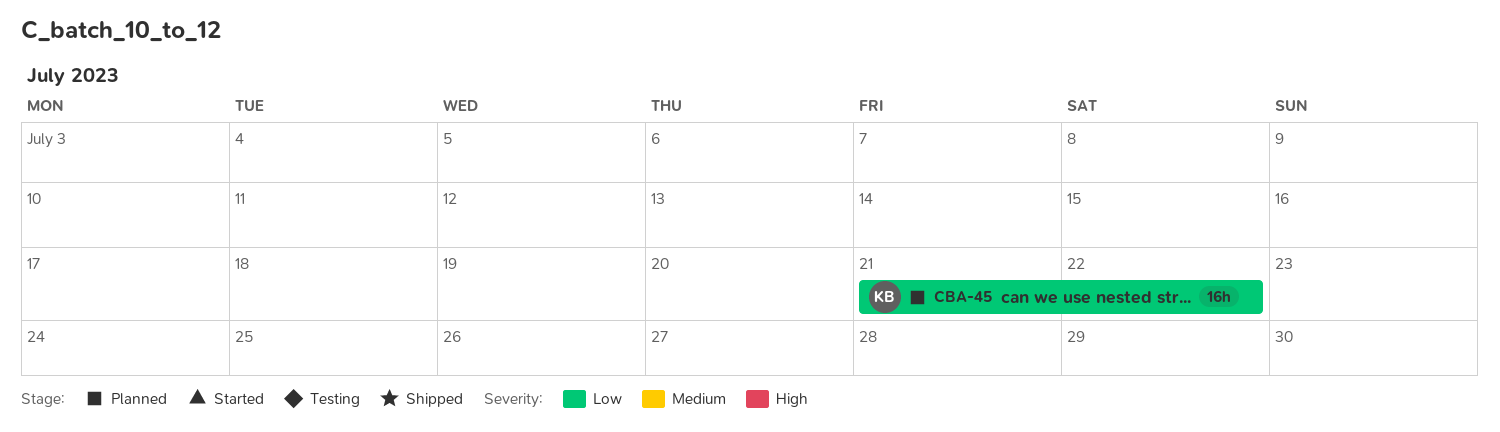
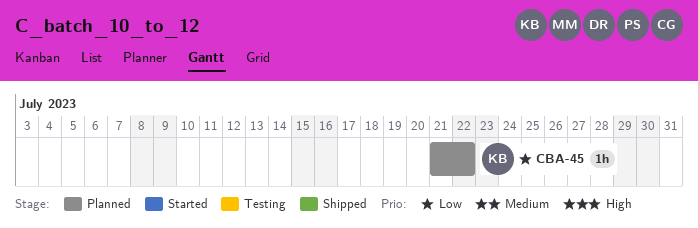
CBA-45, estimate: 16h -> 1h

